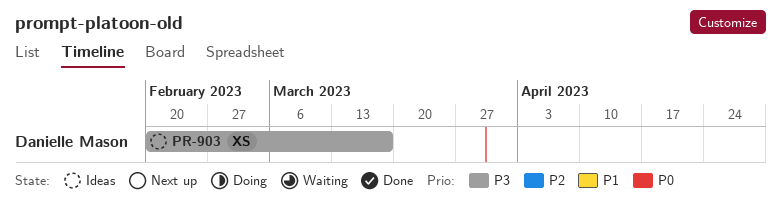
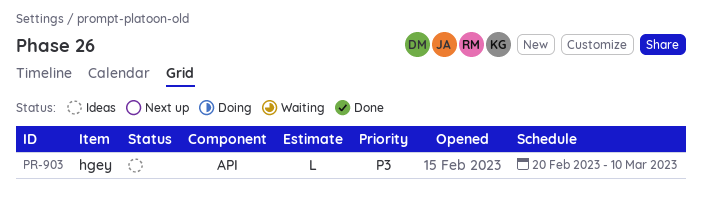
PR-903, estimate: XS -> L
PR-903, due: Mar 17 -> Mar 10

